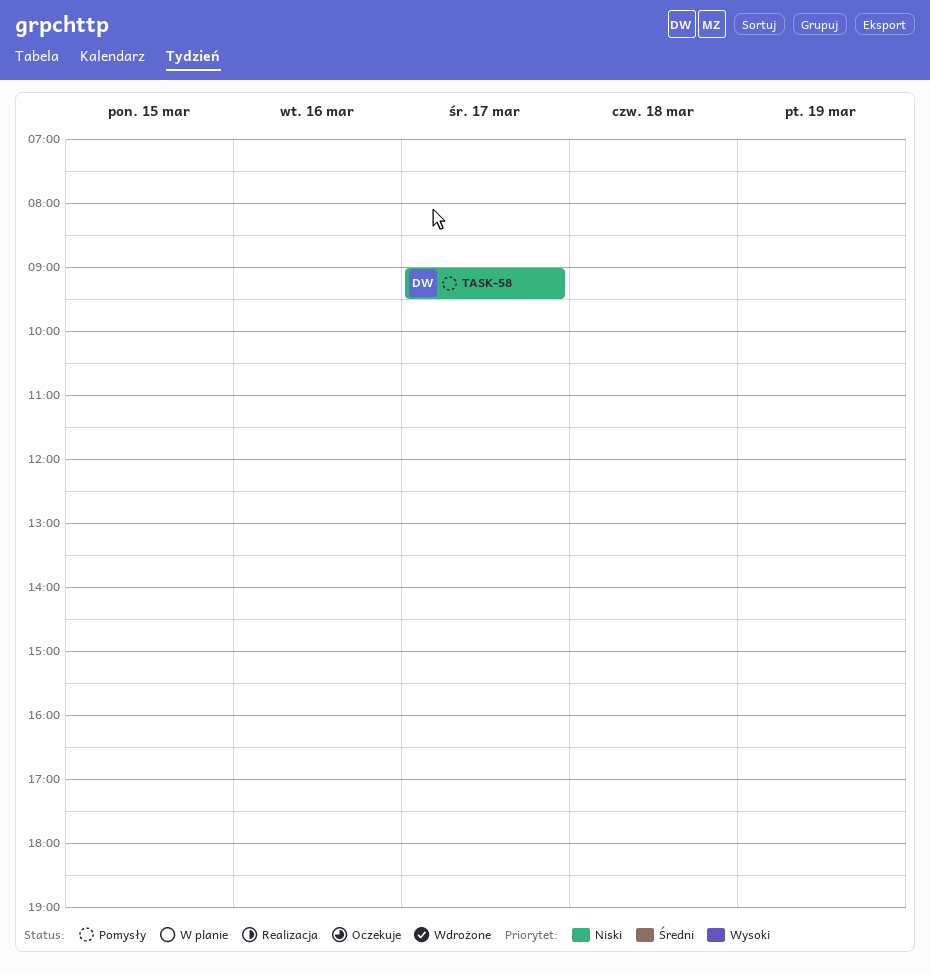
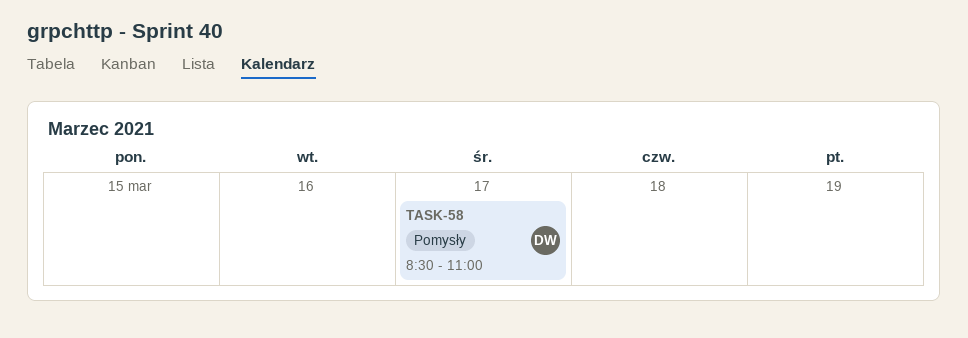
TASK-58, begins: 09:00 -> 08:30
TASK-58, ends: 09:30 -> 11:00

